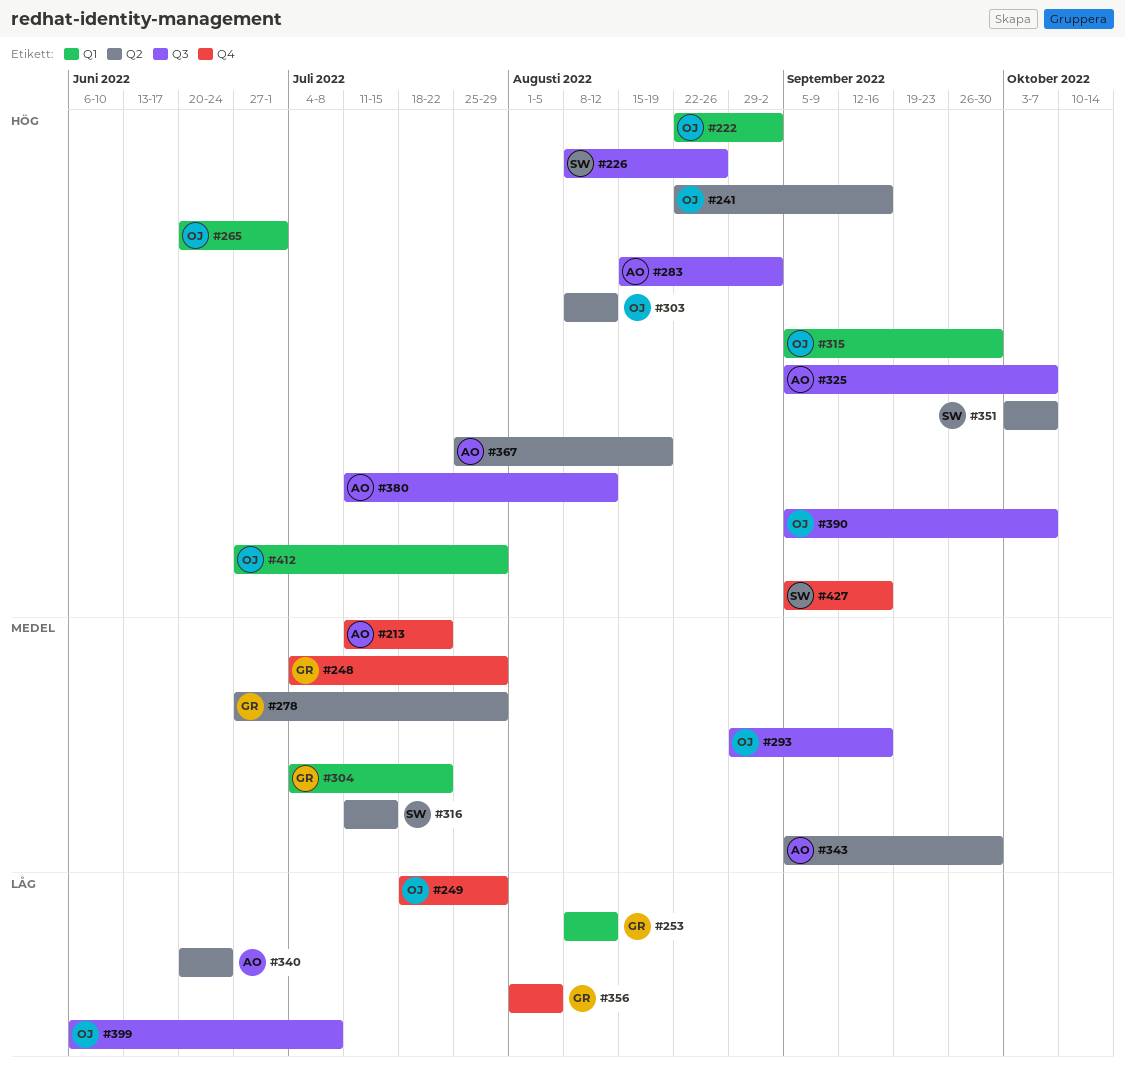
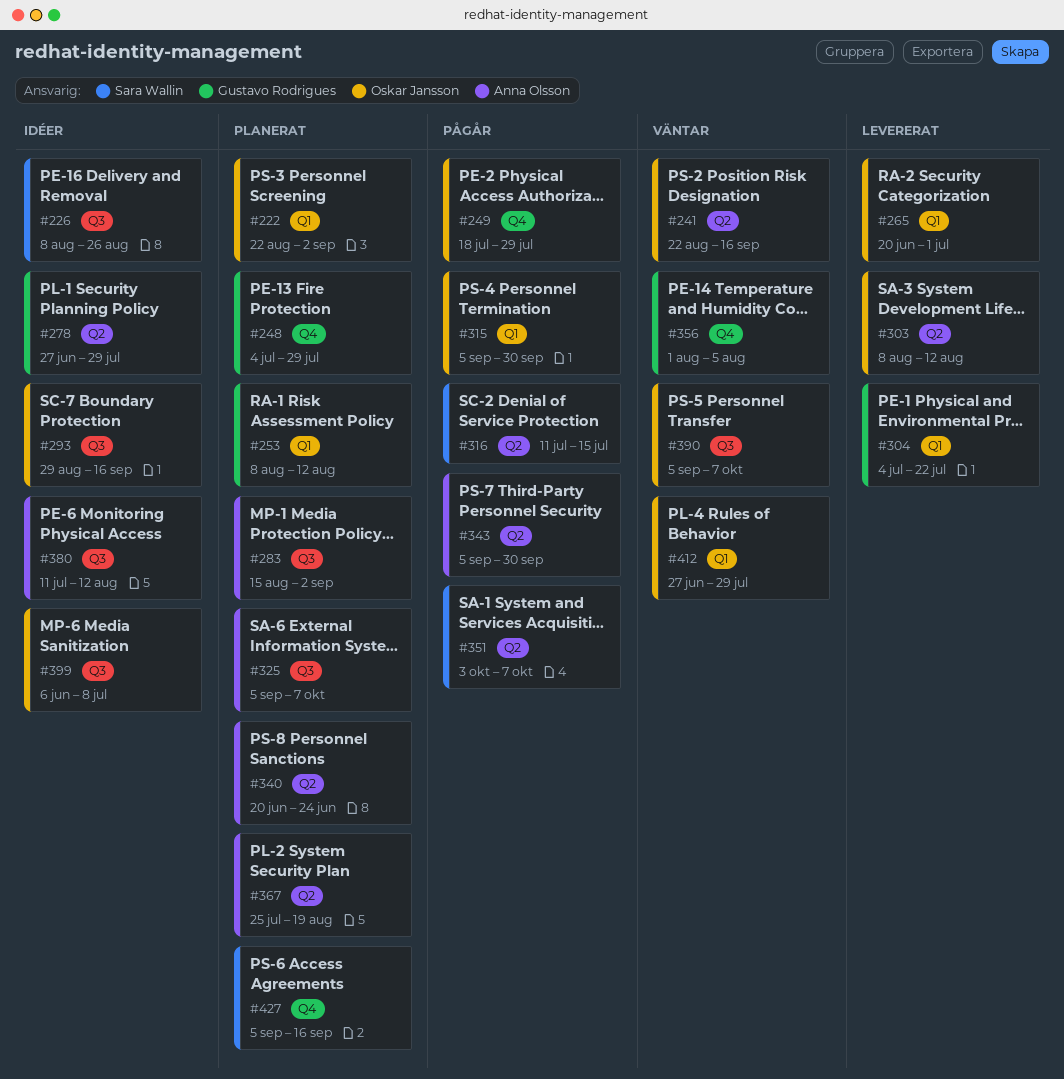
#213: present -> none

